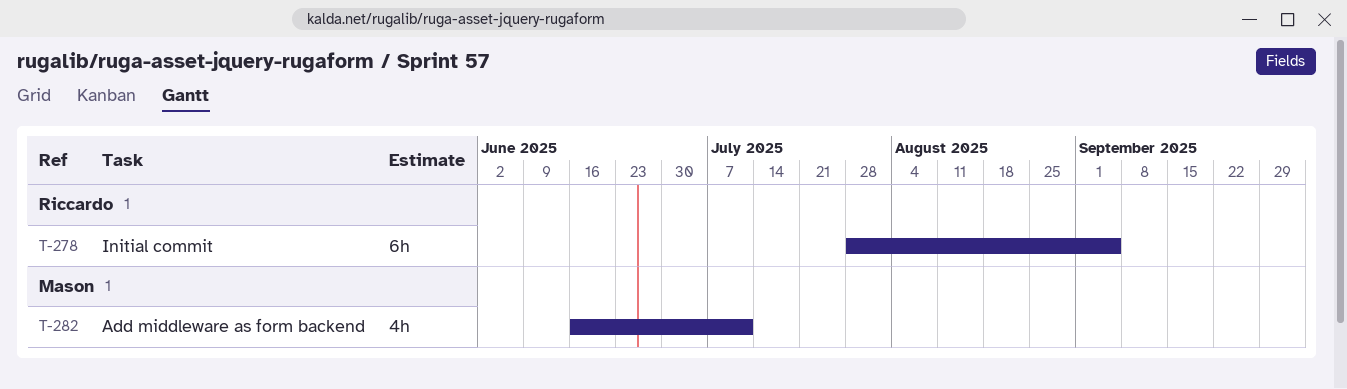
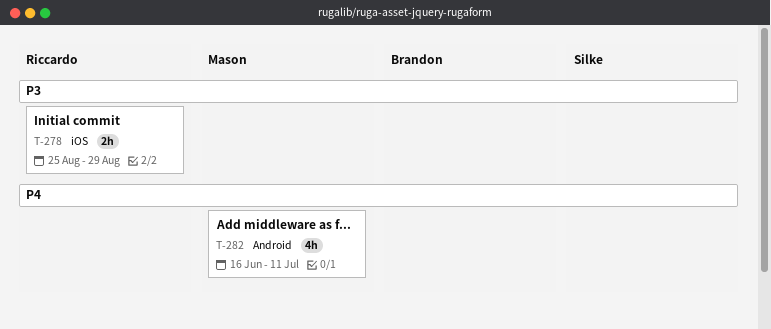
T-278, estimate: 6h -> 2h
T-278, start: Jul 28 -> Aug 25
T-278, due: Sep 5 -> Aug 29

